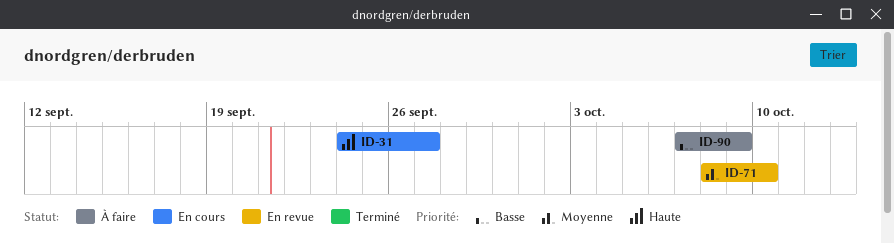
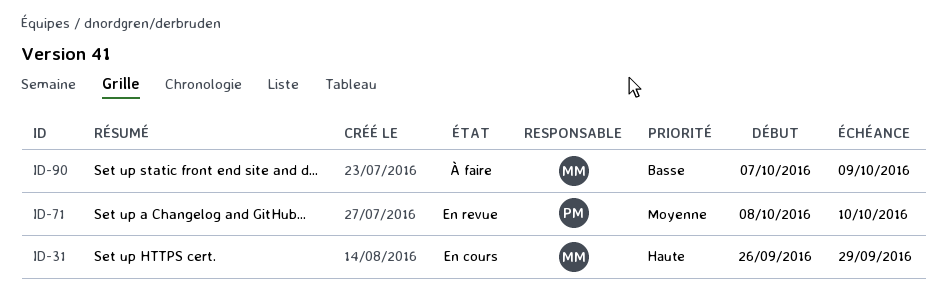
ID-31, start: Sep 24 -> Sep 26
ID-31, due: Sep 27 -> Sep 29

